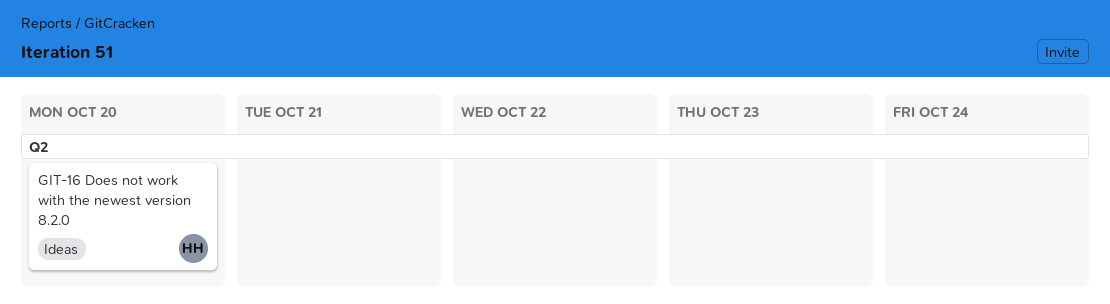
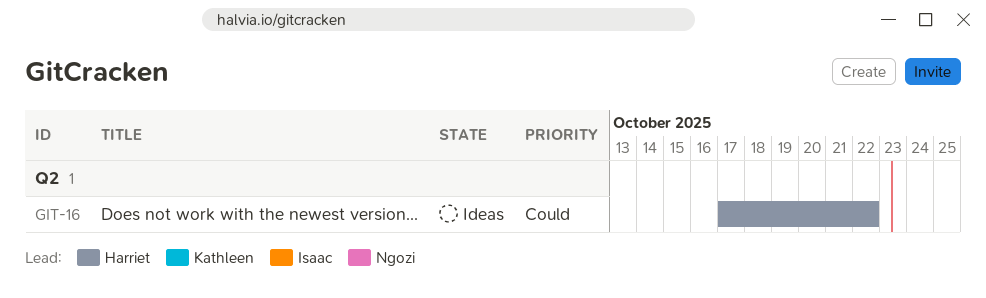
GIT-16, due: Oct 20 -> Oct 22

